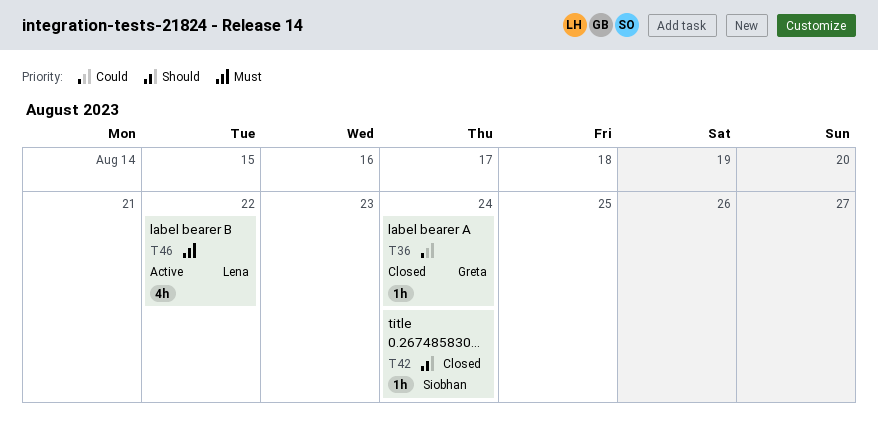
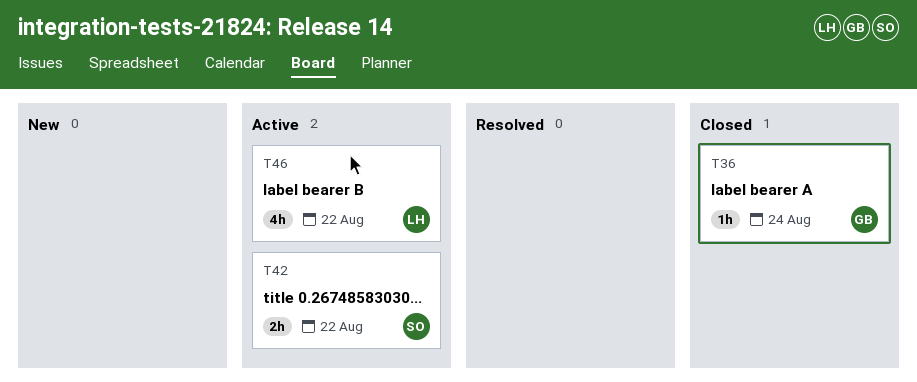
T42, status: Closed -> Active
T42, estimate: 1h -> 2h
T42, due: Aug 24 -> Aug 22

